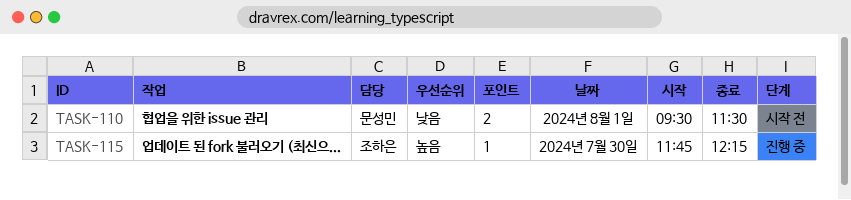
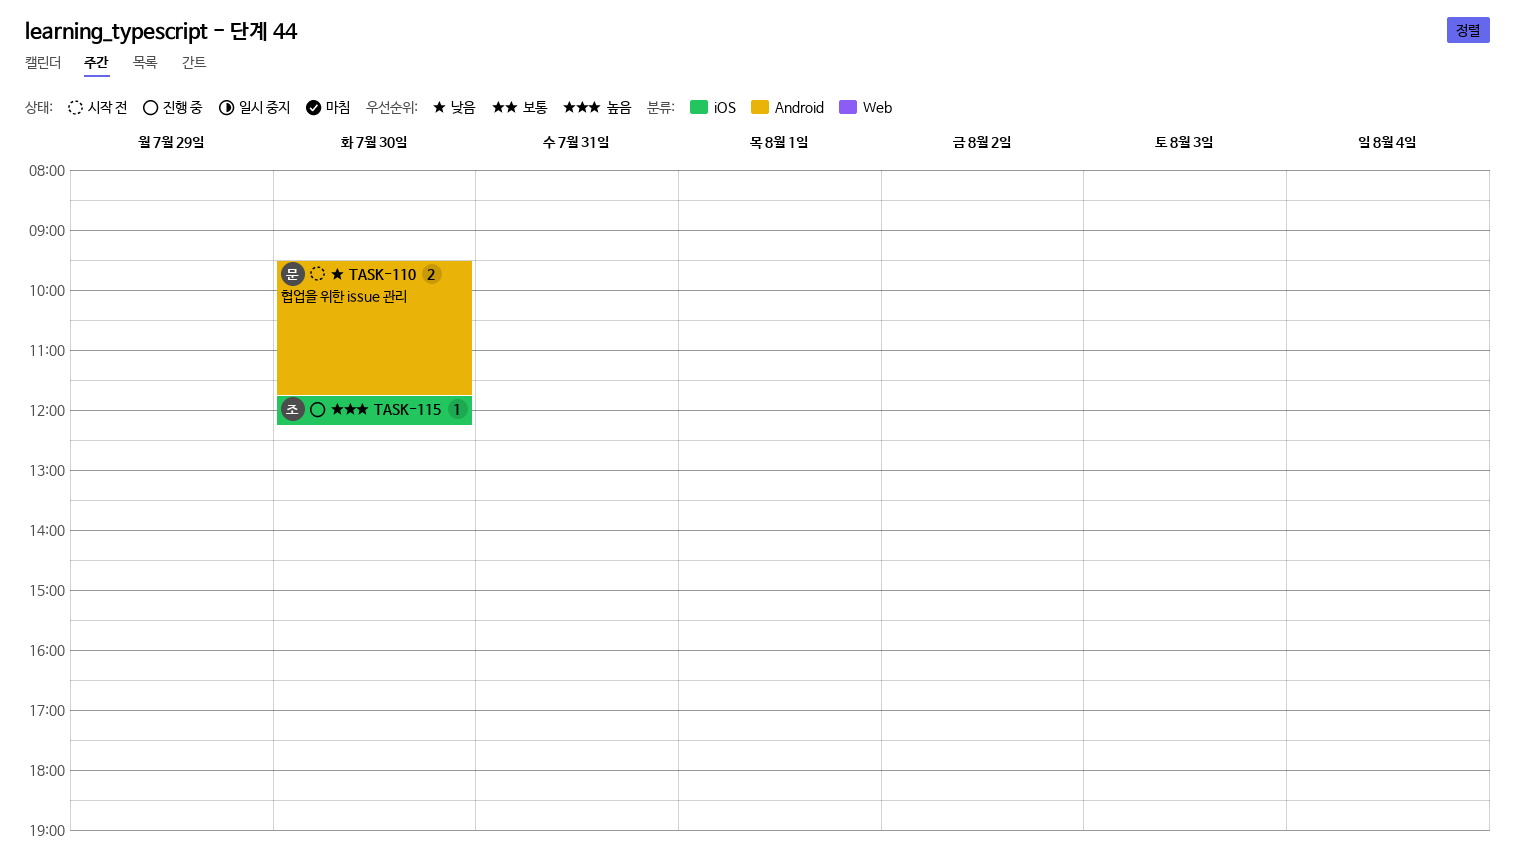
TASK-110, day: Aug 1 -> Jul 30
TASK-110, ends: 11:30 -> 11:45

